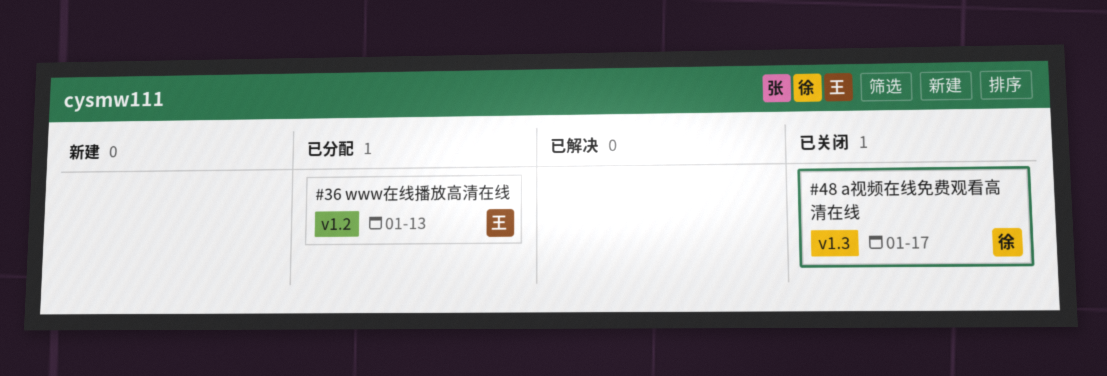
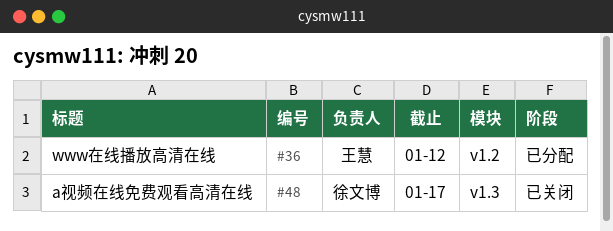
#36, due: Jan 13 -> Jan 12

